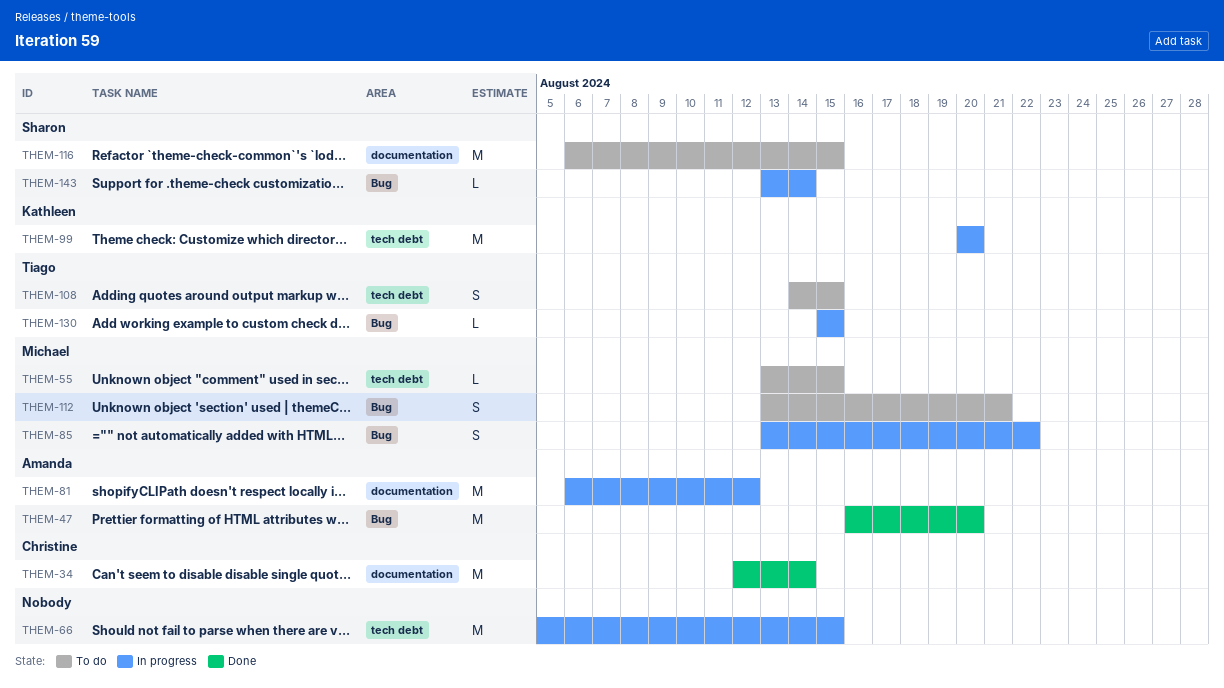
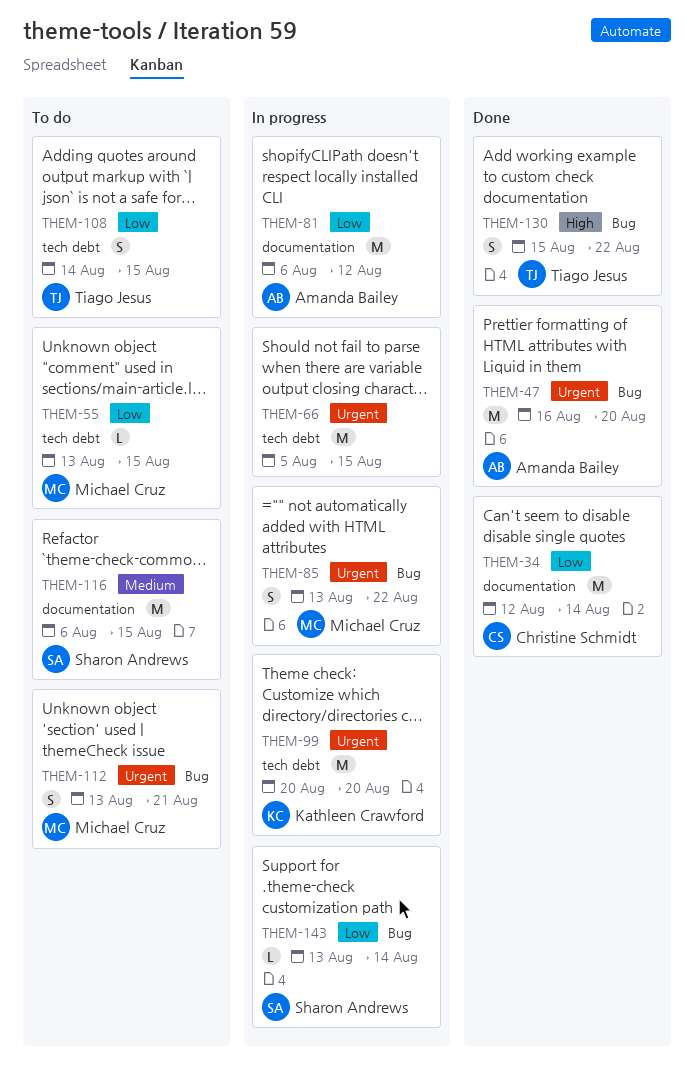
THEM-130, status: In progress -> Done
THEM-130, estimate: L -> S
THEM-130, due: Aug 15 -> Aug 22

